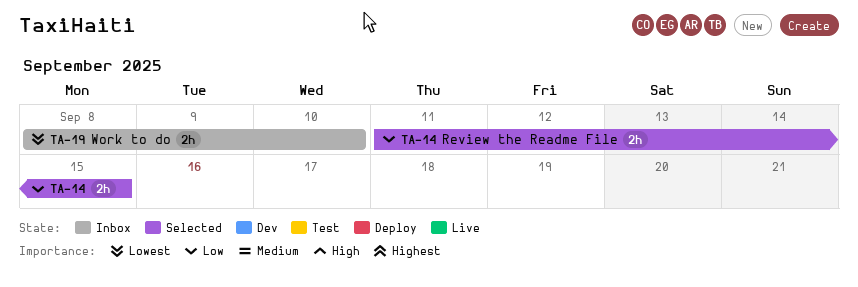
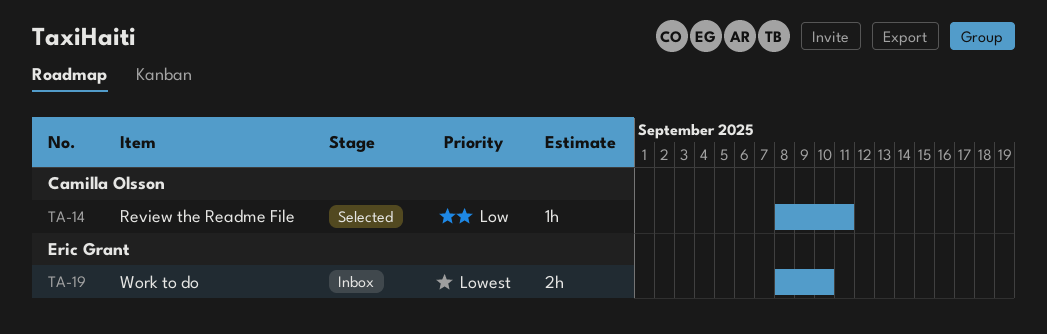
TA-14, estimate: 2h -> 1h
TA-14, start: Sep 11 -> Sep 8
TA-14, due: Sep 15 -> Sep 11

